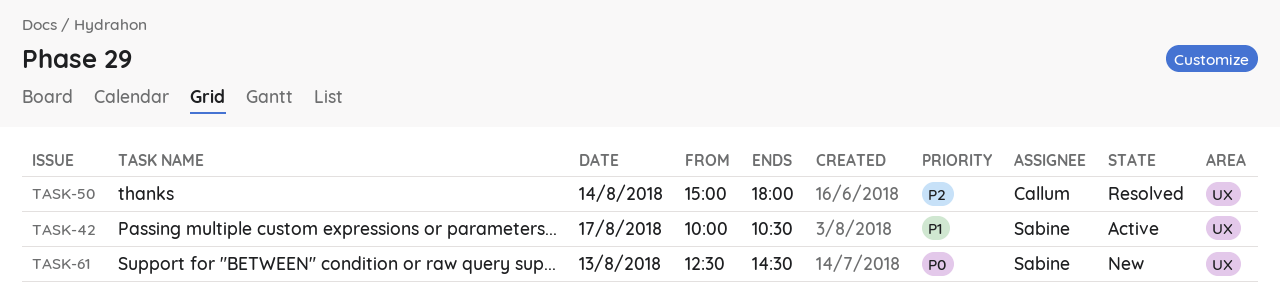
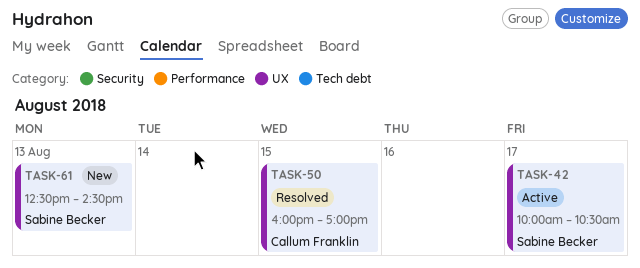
TASK-50, day: Aug 14 -> Aug 15
TASK-50, begins: 15:00 -> 16:00
TASK-50, ends: 18:00 -> 17:00

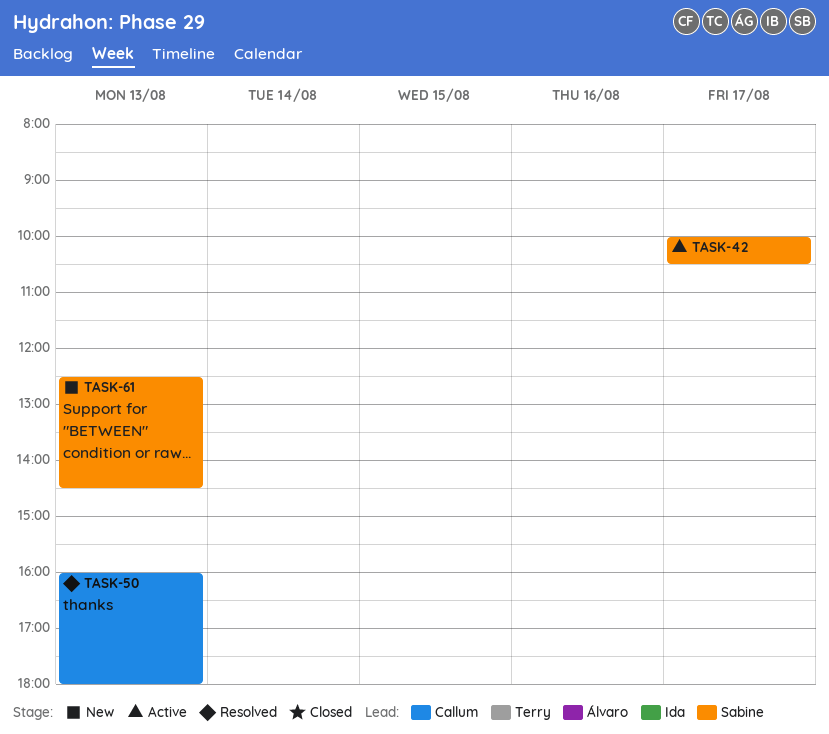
TASK-50, day: Aug 15 -> Aug 13
TASK-50, ends: 17:00 -> 18:00

